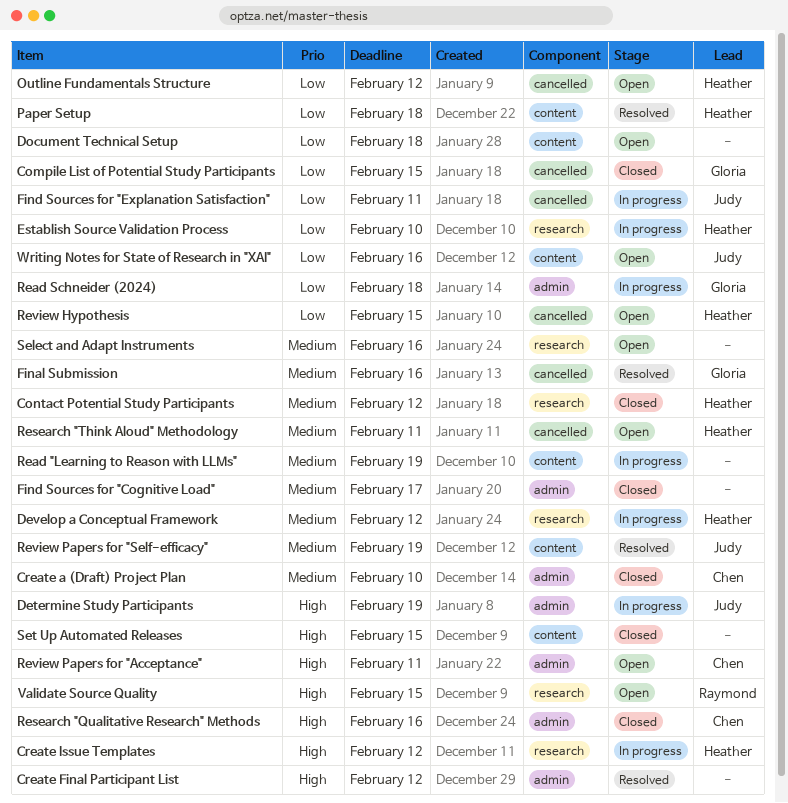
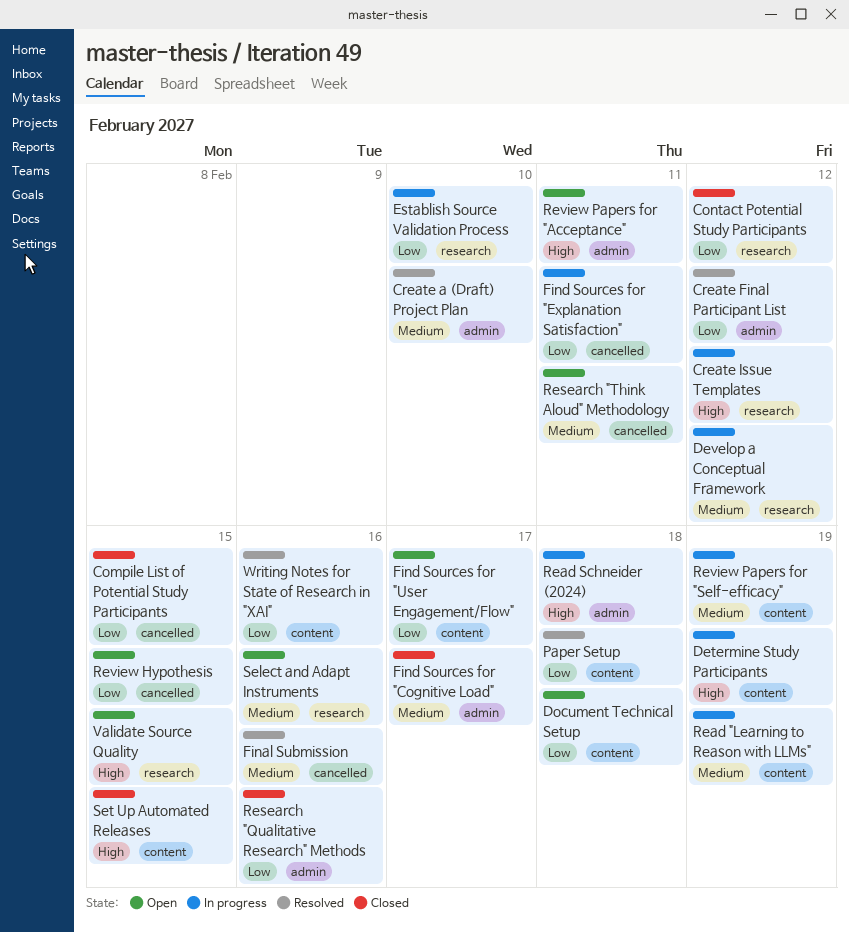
Contact Potential Study Participants, priority: Medium -> Low
Create a (Draft) Project Plan, status: Closed -> Resolved
Create Final Participant List, priority: High -> Low
Determine Study Participants, label: admin -> content
Find Sources for "User Engagement/Flow": none -> present
Outline Fundamentals Structure: present -> none
Read Schneider (2024), priority: Low -> High
Research "Qualitative Research" Methods, priority: High -> Low
Review Papers for "Self-efficacy", status: Resolved -> In progress
Writing Notes for State of Research in "XAI", status: Open -> Resolved

